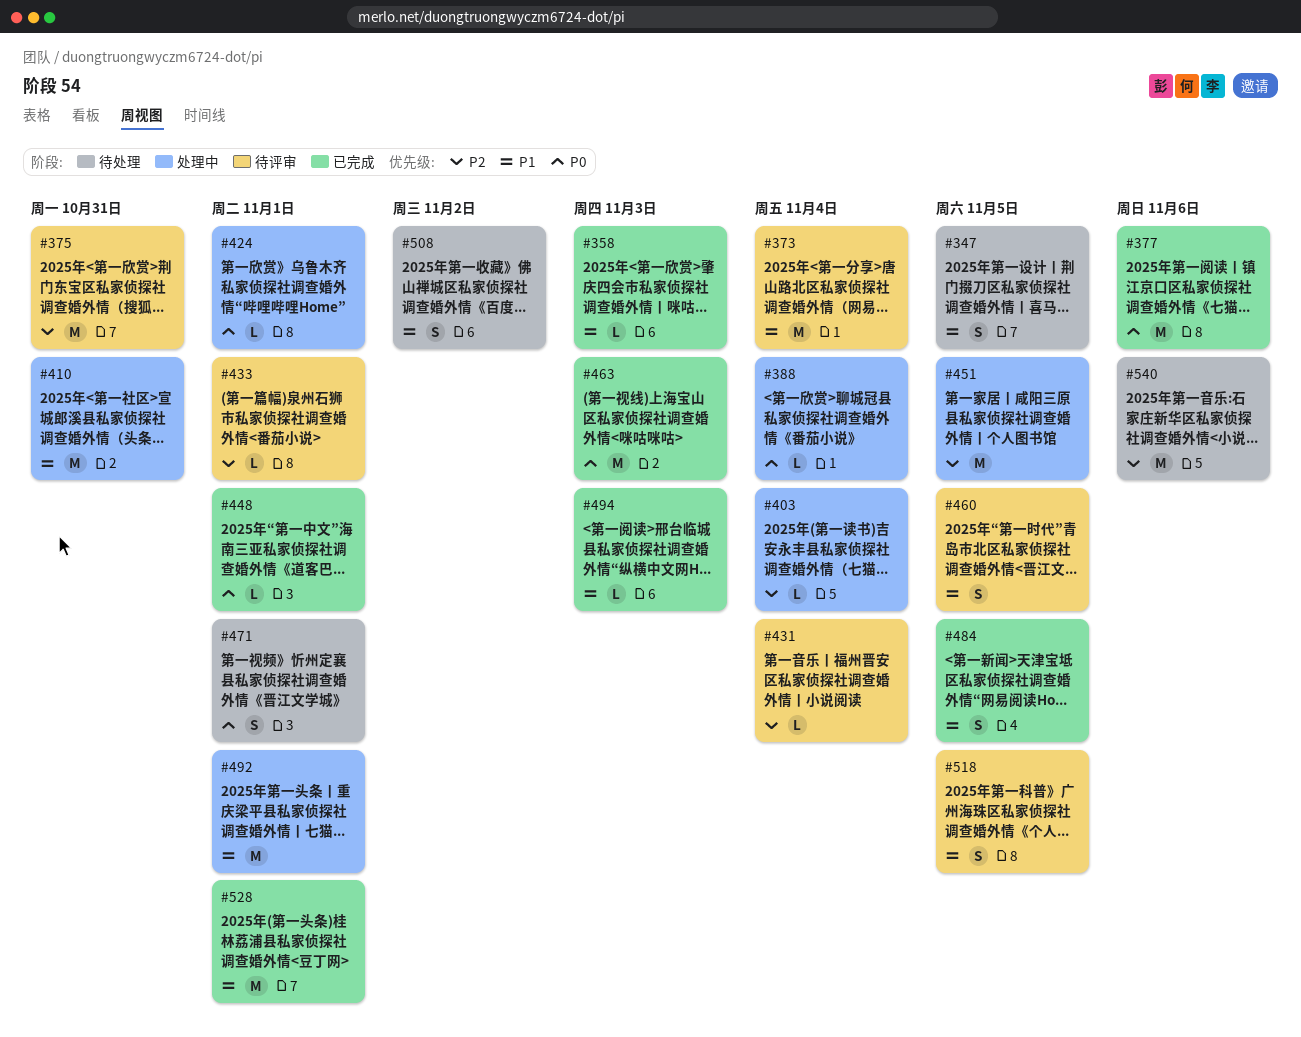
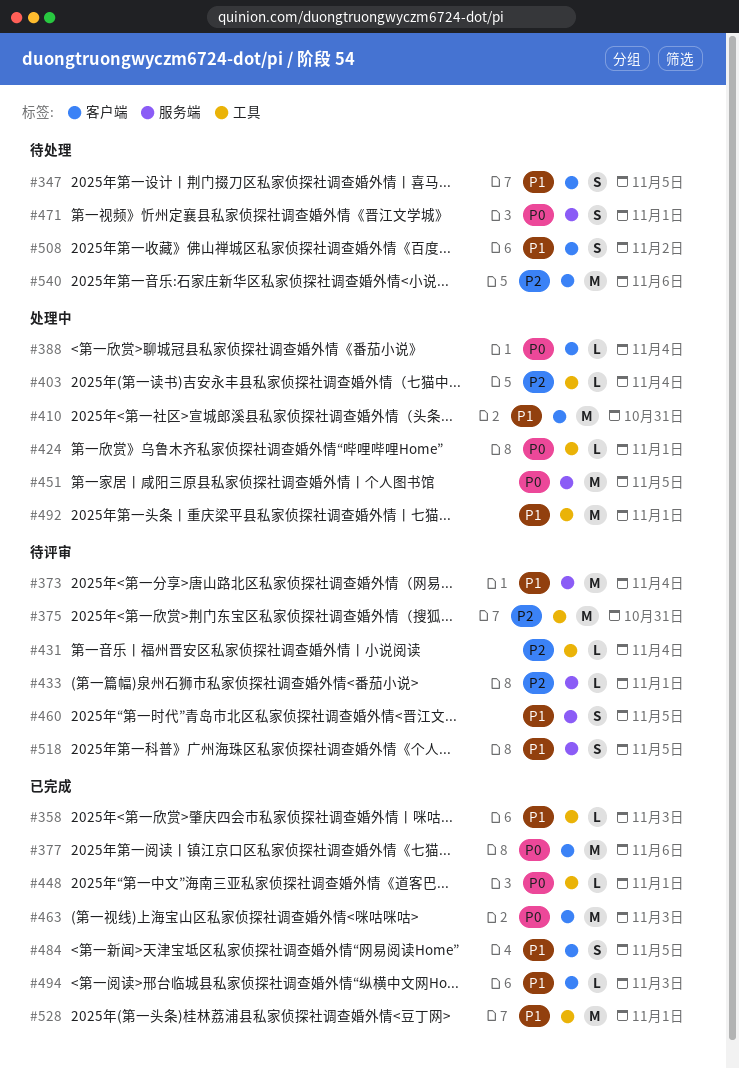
#451, priority: P2 -> P0

